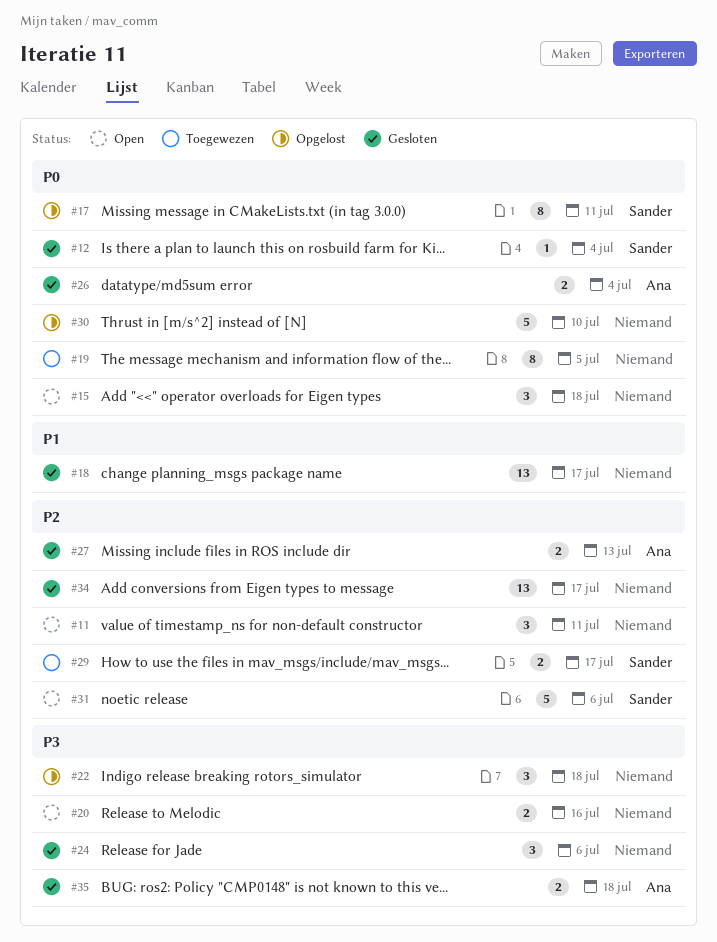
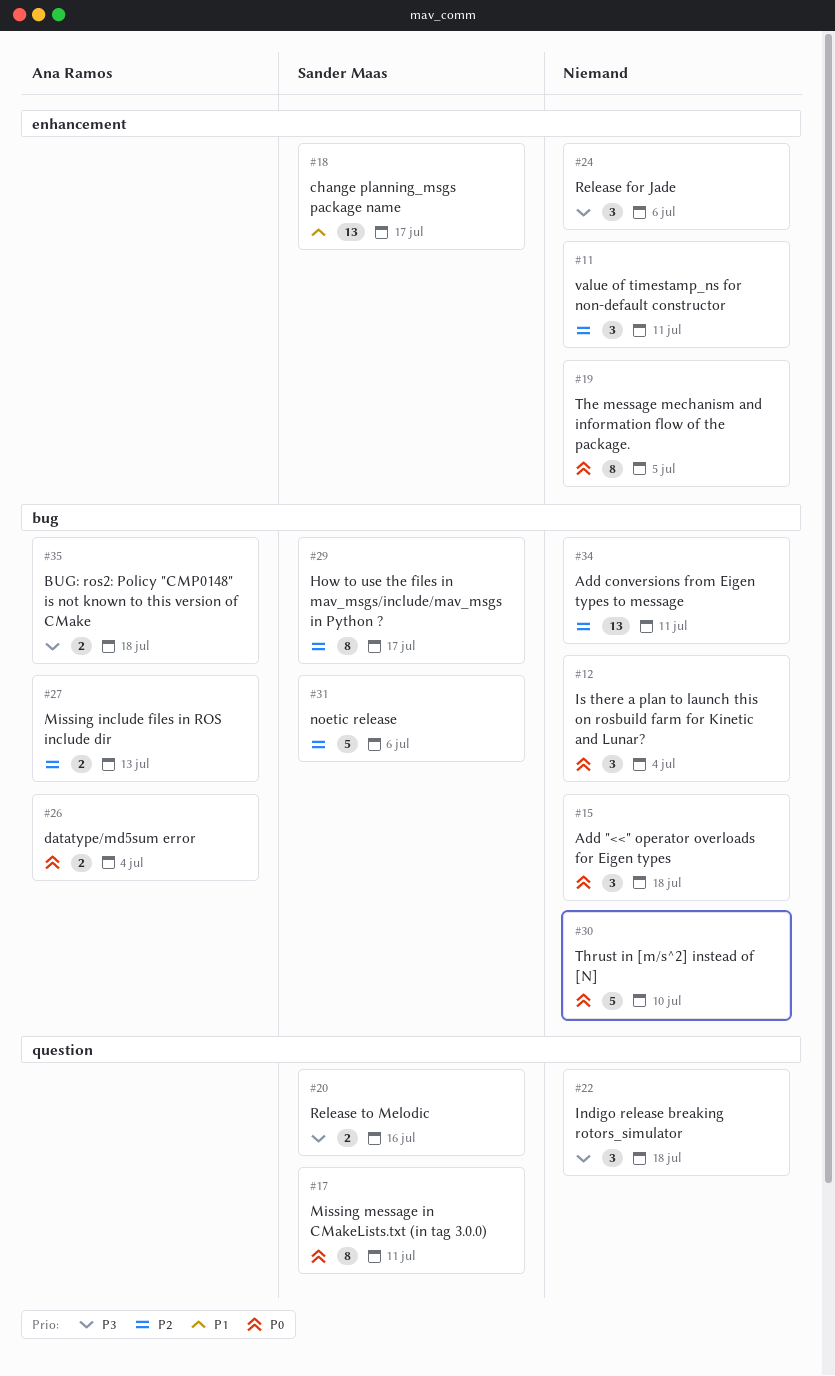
#12, owner: Sander Maas -> none
#12, estimate: 1 -> 3
#18, owner: none -> Sander Maas
#20, owner: none -> Sander Maas
#29, estimate: 2 -> 8
#34, due: Jul 17 -> Jul 11

